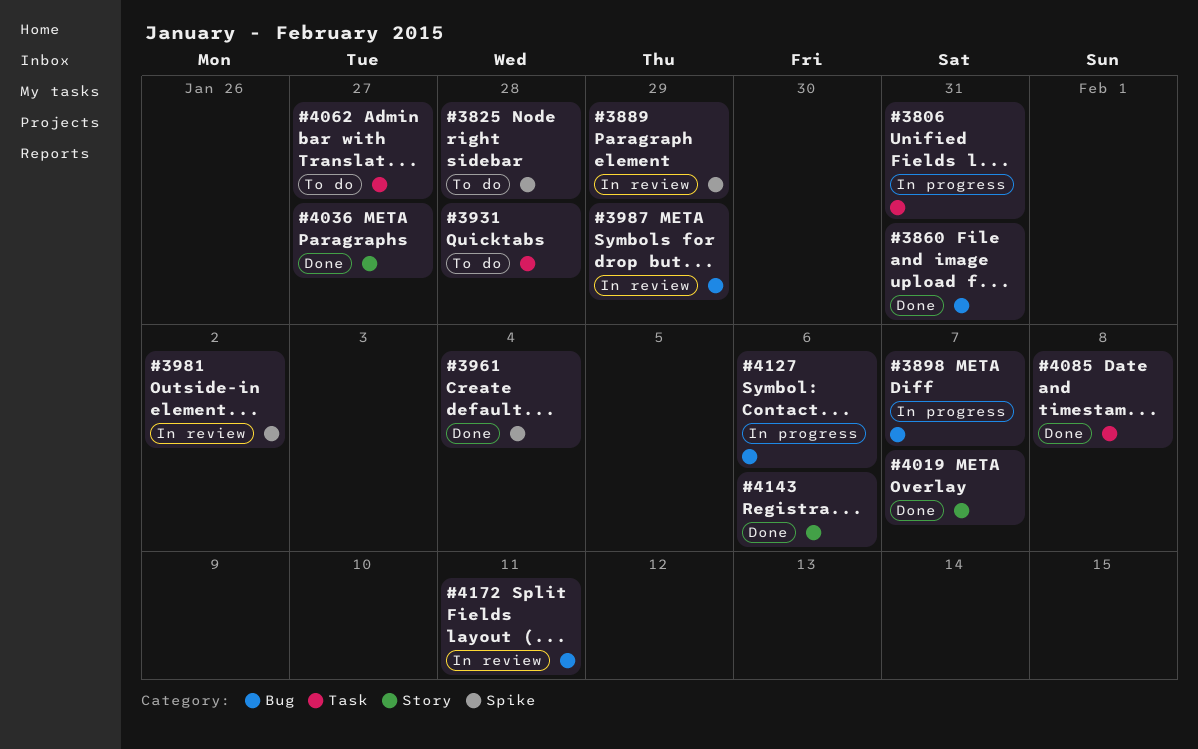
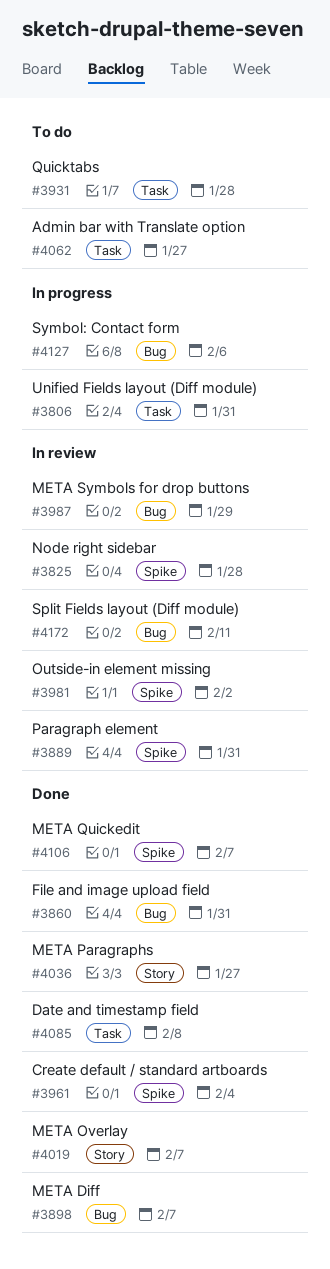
#3825, status: To do -> In review
#3889, due: Jan 29 -> Jan 31
#3898, status: In progress -> Done
#4106: none -> present
#4143: present -> none

